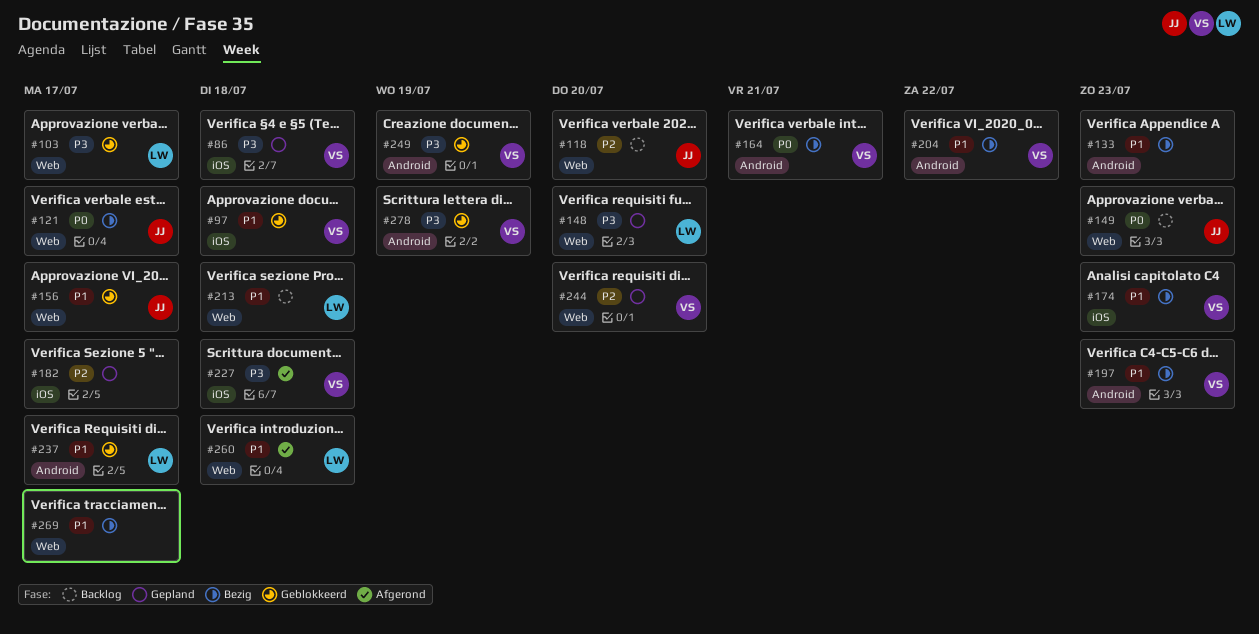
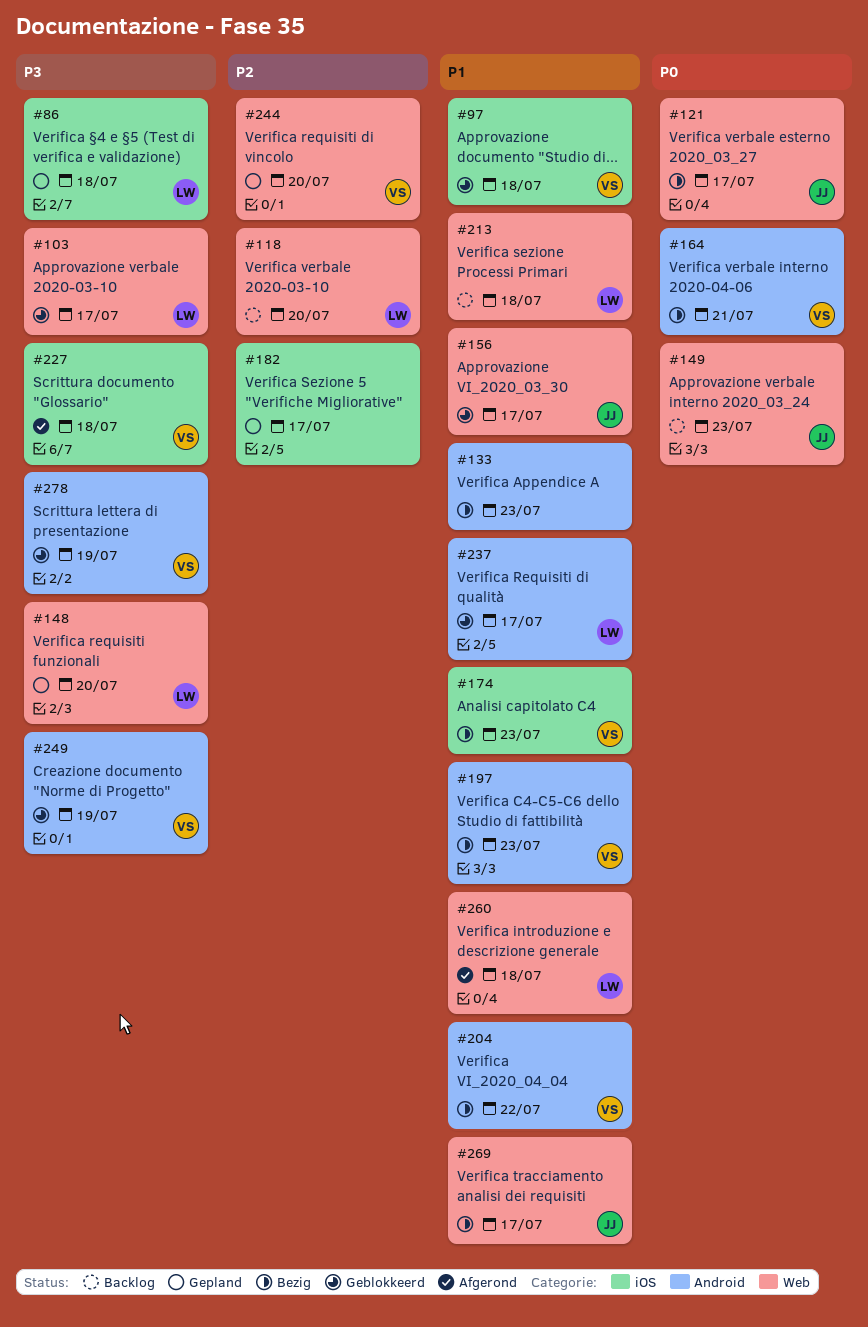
#86, owner: VS -> LW
#118, owner: JJ -> LW
#269, owner: none -> JJ

